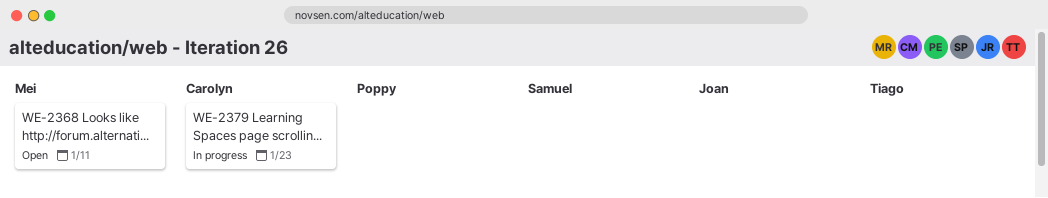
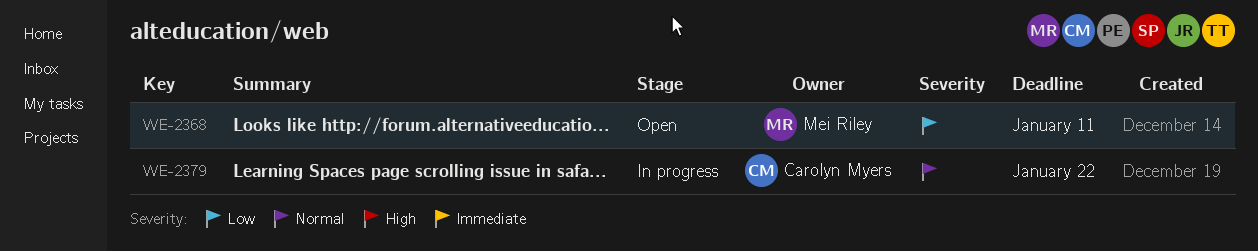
WE-2379, due: Jan 23 -> Jan 22

